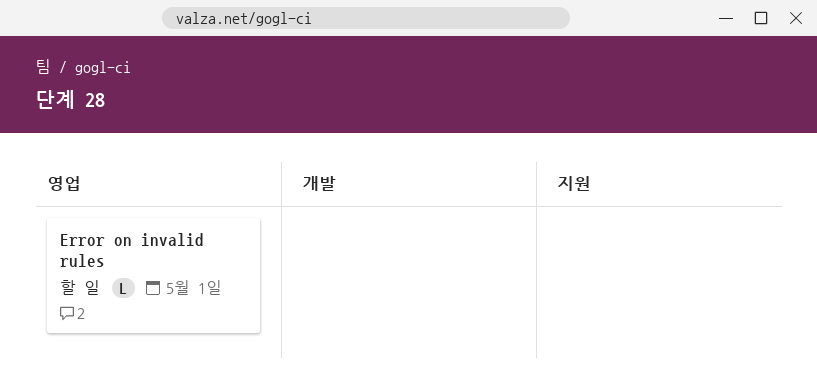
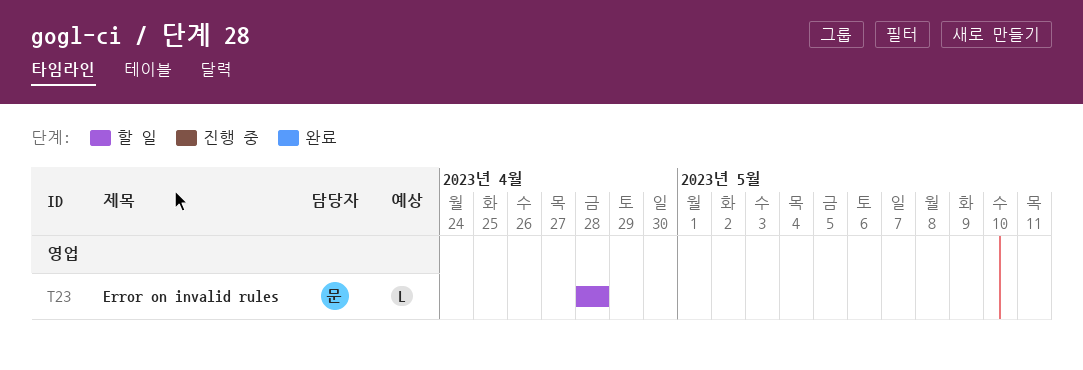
Error on invalid rules, due: May 1 -> Apr 28

